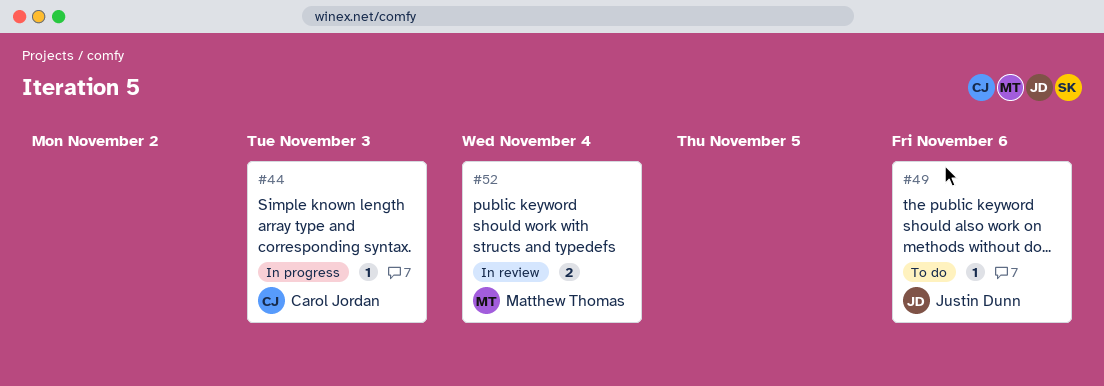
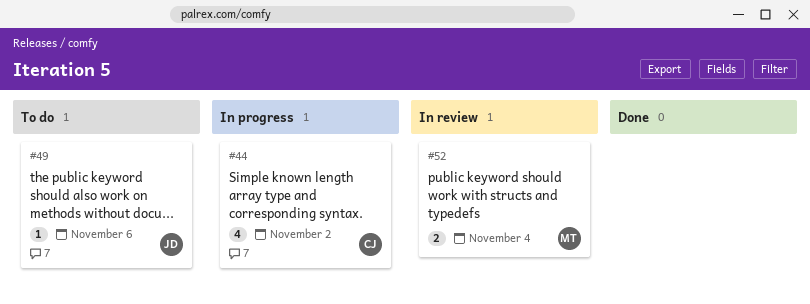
#44, estimate: 1 -> 4
#44, due: Nov 3 -> Nov 2

